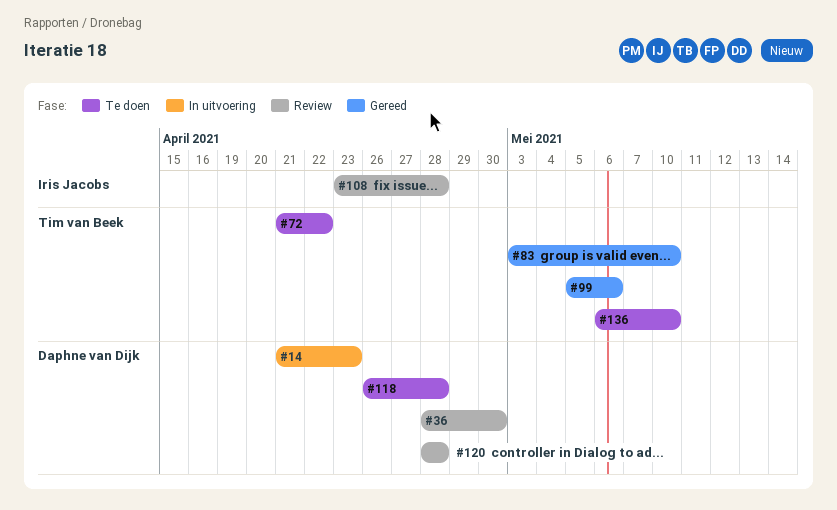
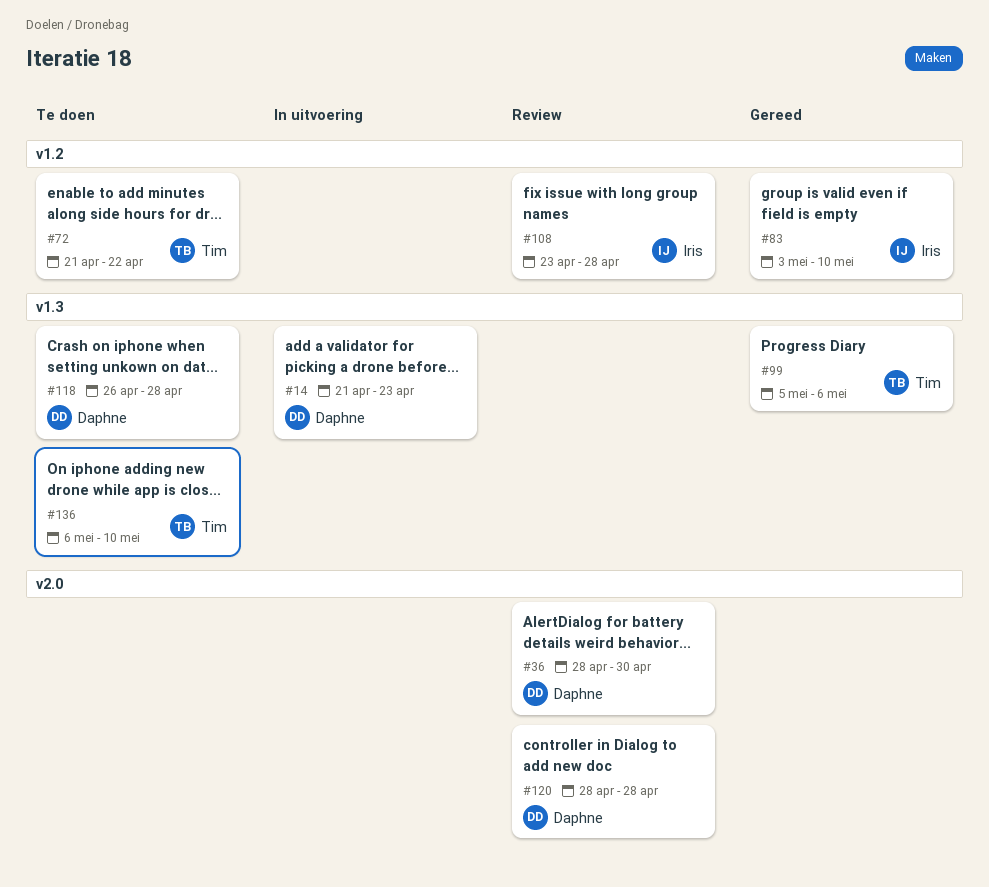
#83, owner: Tim van Beek -> Iris Jacobs

